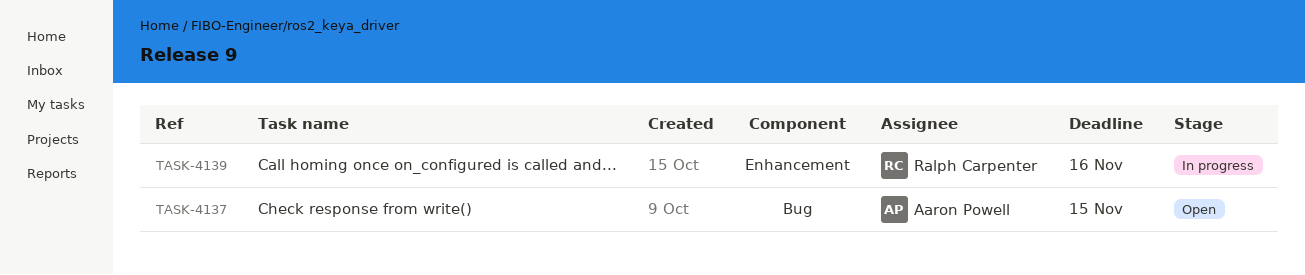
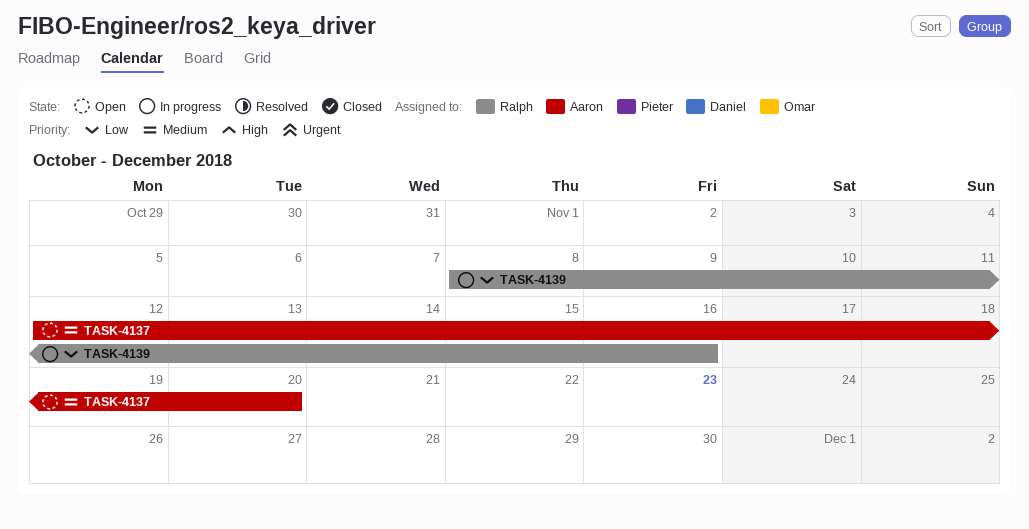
TASK-4137, due: Nov 15 -> Nov 20

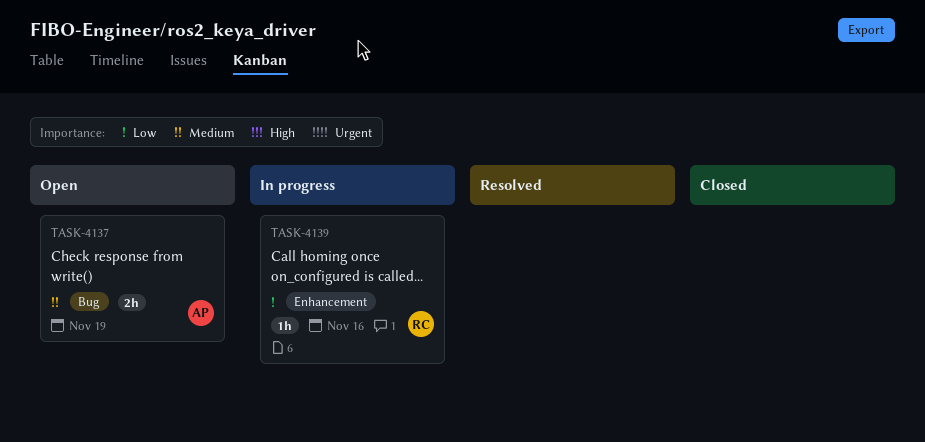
TASK-4137, due: Nov 20 -> Nov 19

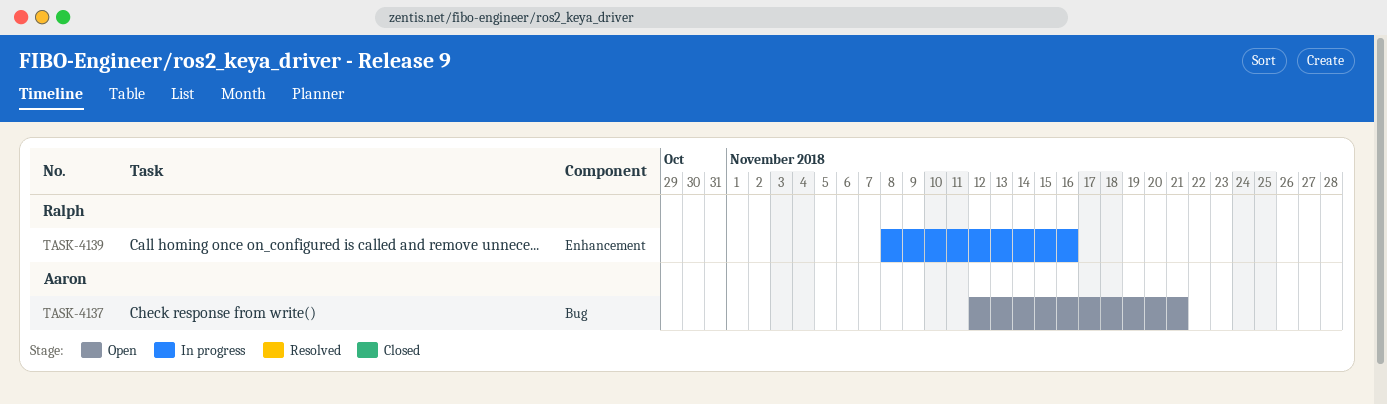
TASK-4137, due: Nov 19 -> Nov 21

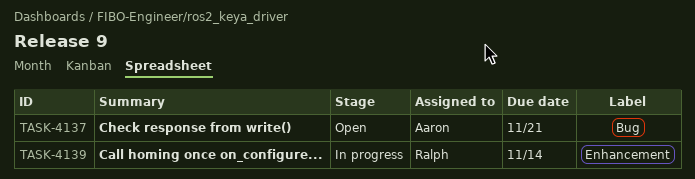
TASK-4139, due: Nov 16 -> Nov 14

